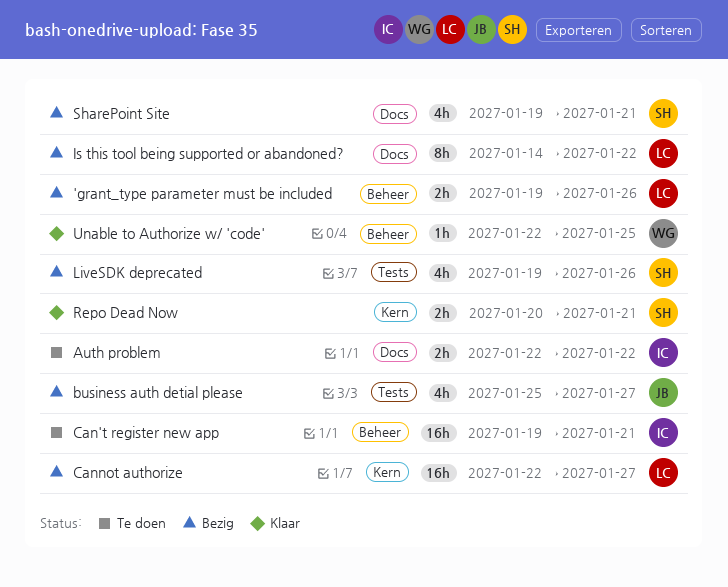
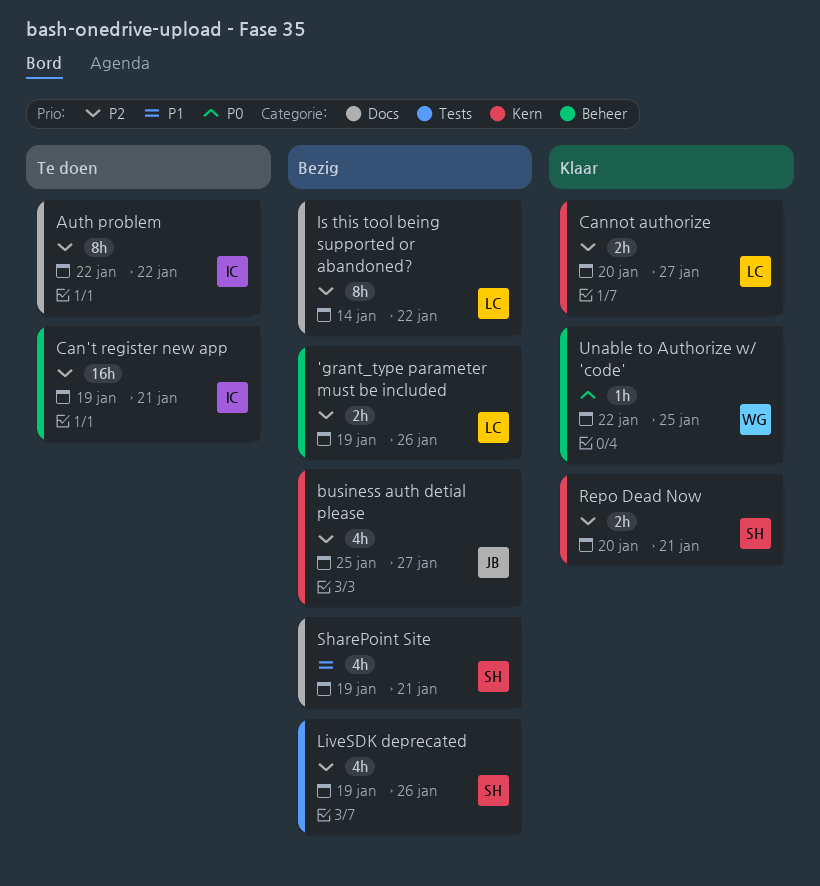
Auth problem, estimate: 2h -> 8h
business auth detial please, label: Tests -> Kern
Cannot authorize, status: Bezig -> Klaar
Cannot authorize, estimate: 16h -> 2h
Cannot authorize, start: Jan 22 -> Jan 20

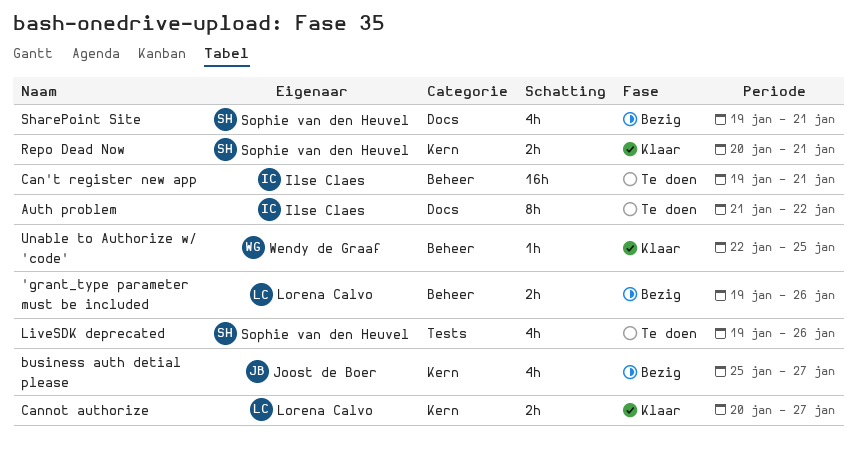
Auth problem, start: Jan 22 -> Jan 21
Is this tool being supported or abandoned?: present -> none
LiveSDK deprecated, status: Bezig -> Te doen

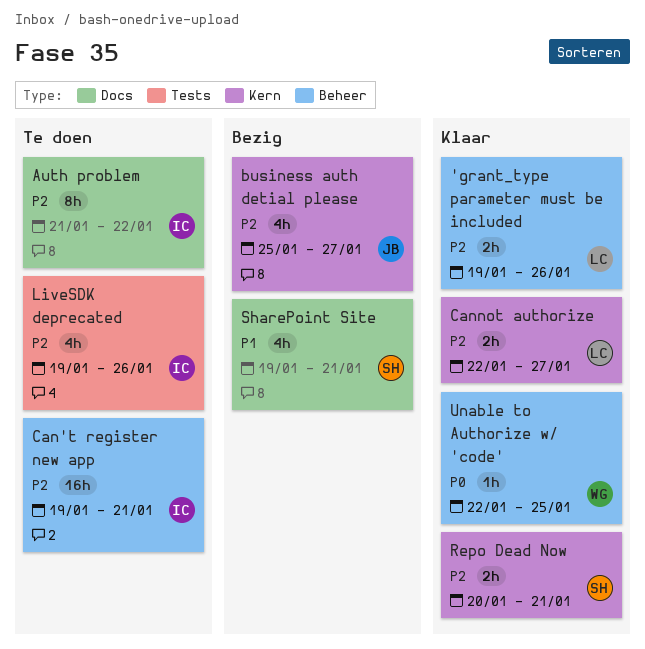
'grant_type parameter must be included, status: Bezig -> Klaar
Cannot authorize, start: Jan 20 -> Jan 22
LiveSDK deprecated, owner: Sophie van den Heuvel -> Ilse Claes

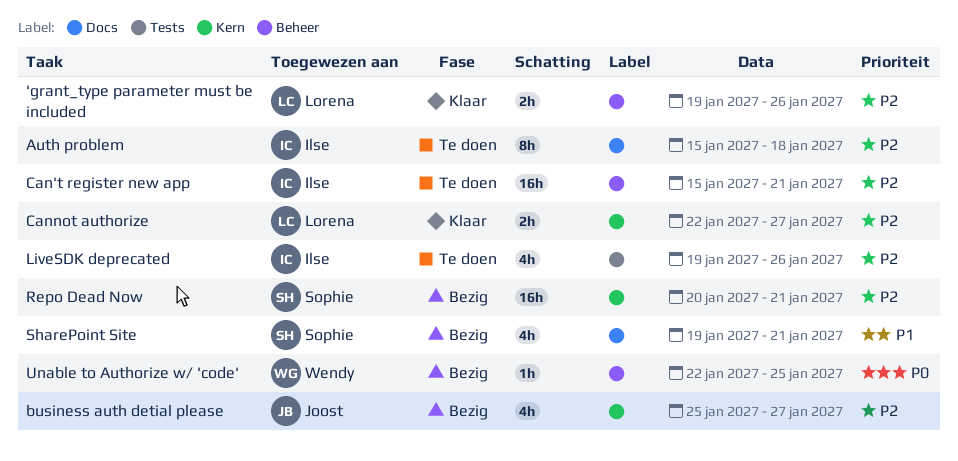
Auth problem, start: Jan 21 -> Jan 15
Auth problem, due: Jan 22 -> Jan 18
Can't register new app, start: Jan 19 -> Jan 15
Repo Dead Now, status: Klaar -> Bezig
Repo Dead Now, estimate: 2h -> 16h
Unable to Authorize w/ 'code', status: Klaar -> Bezig

